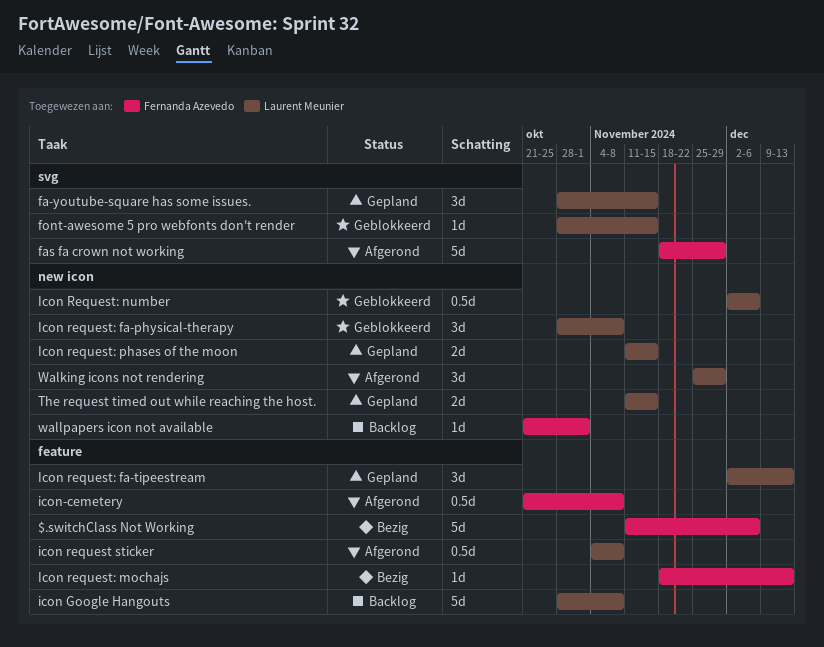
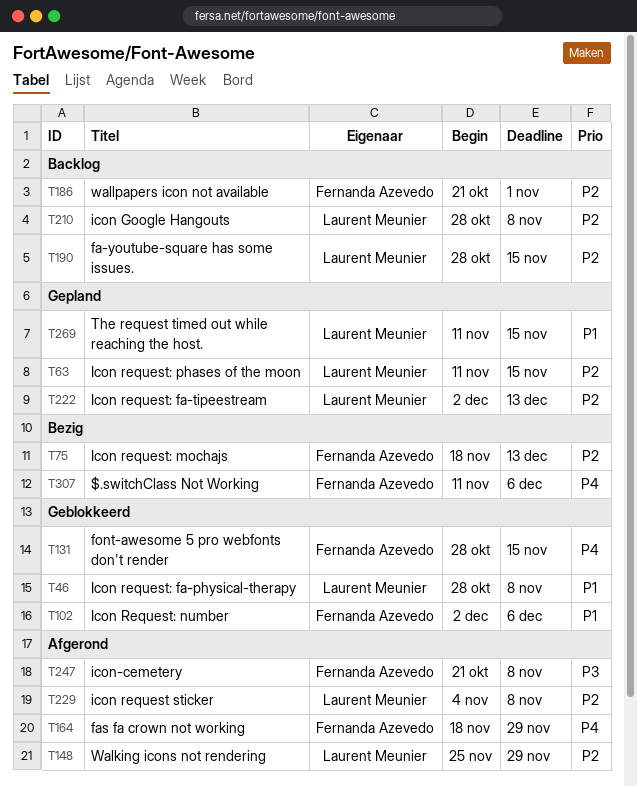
fa-youtube-square has some issues., status: Gepland -> Backlog
font-awesome 5 pro webfonts don't render, owner: Laurent Meunier -> Fernanda Azevedo
Icon Request: number, owner: Laurent Meunier -> Fernanda Azevedo

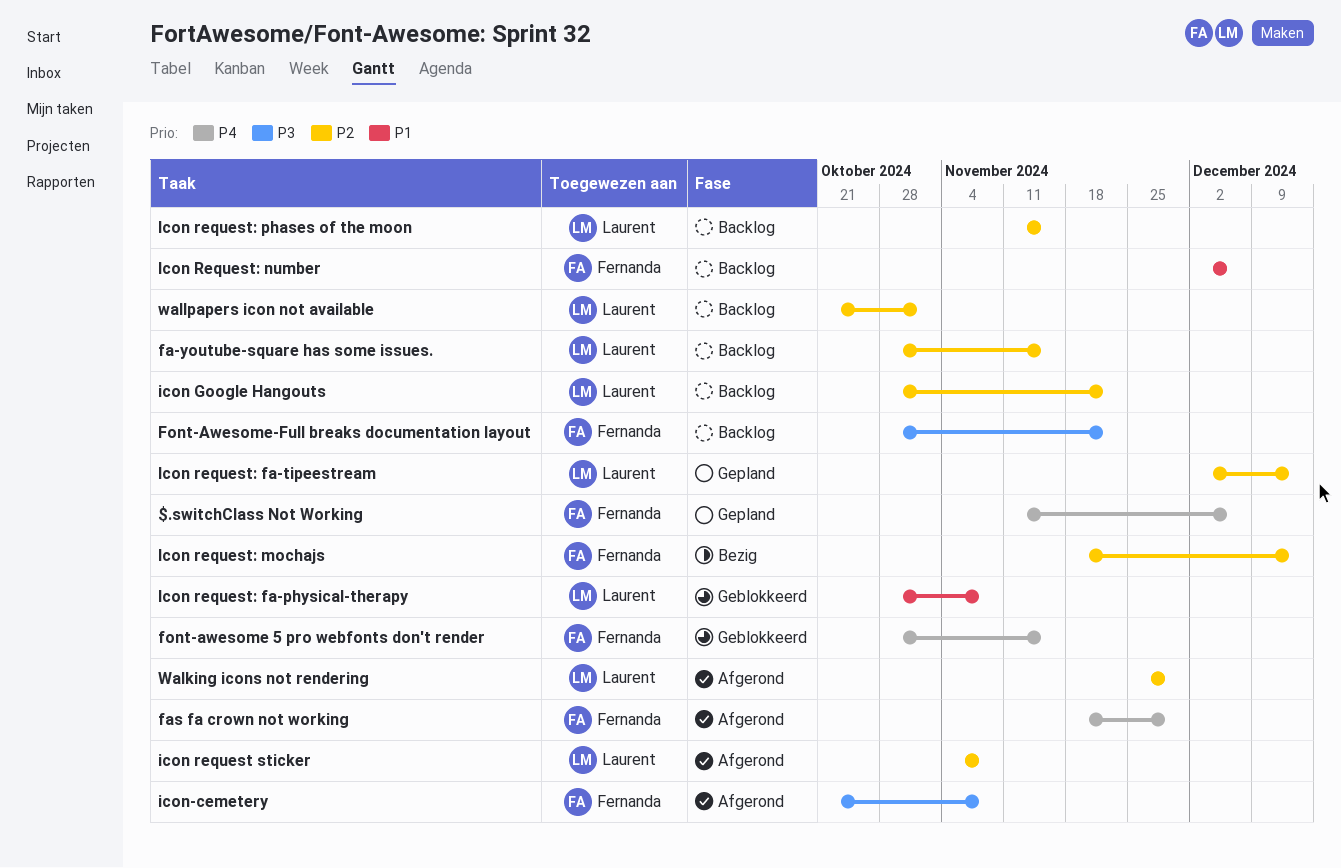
$.switchClass Not Working, status: Bezig -> Gepland
Font-Awesome-Full breaks documentation layout: none -> present
icon Google Hangouts, due: Nov 8 -> Nov 22
Icon Request: number, status: Geblokkeerd -> Backlog
Icon request: phases of the moon, status: Gepland -> Backlog
The request timed out while reaching the host.: present -> none
wallpapers icon not available, owner: Fernanda Azevedo -> Laurent Meunier

